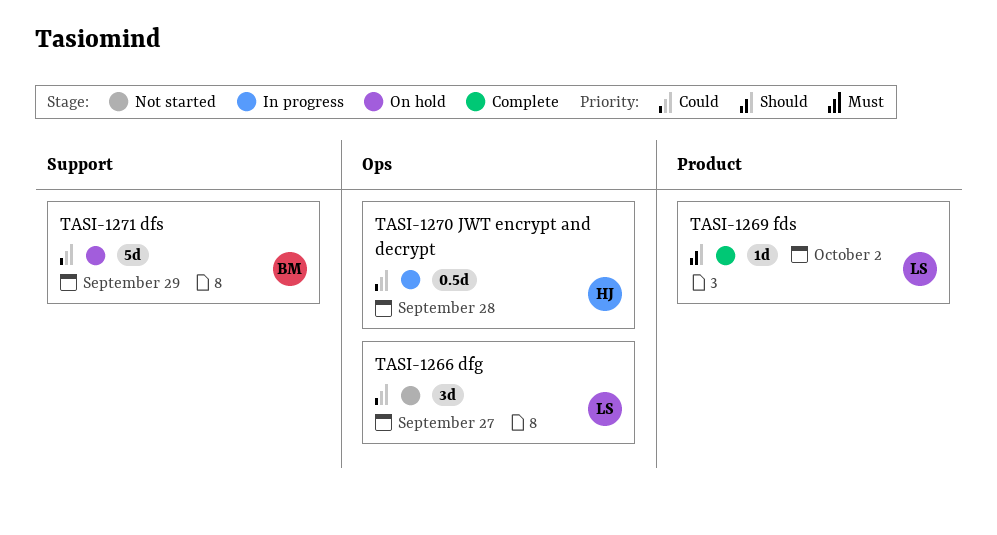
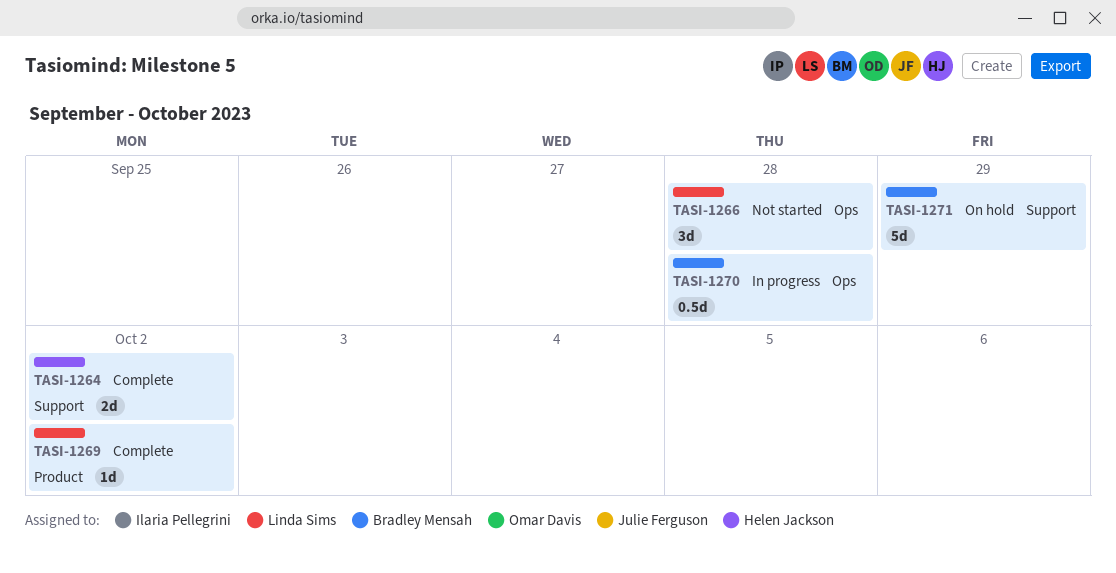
TASI-1264: none -> present
TASI-1266, due: Sep 27 -> Sep 28
TASI-1270, owner: Helen Jackson -> Bradley Mensah

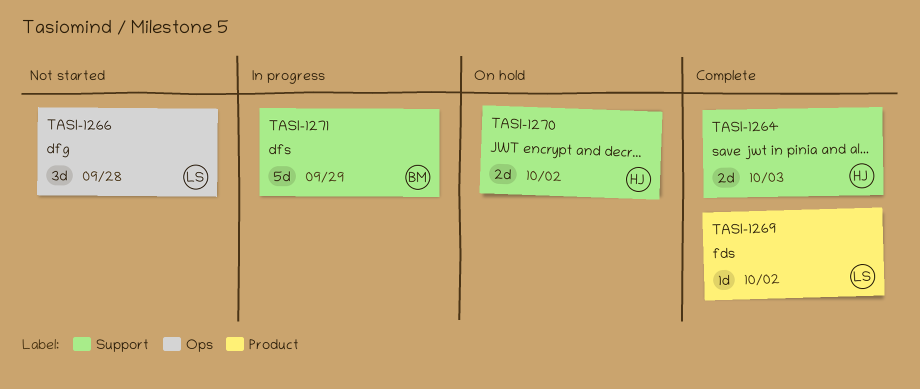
TASI-1264, due: Oct 2 -> Oct 3
TASI-1270, status: In progress -> On hold
TASI-1270, owner: Bradley Mensah -> Helen Jackson
TASI-1270, label: Ops -> Support
TASI-1270, estimate: 0.5d -> 2d
TASI-1270, due: Sep 28 -> Oct 2
TASI-1271, status: On hold -> In progress

